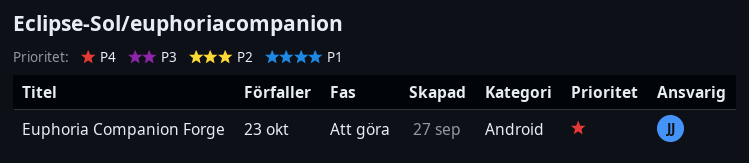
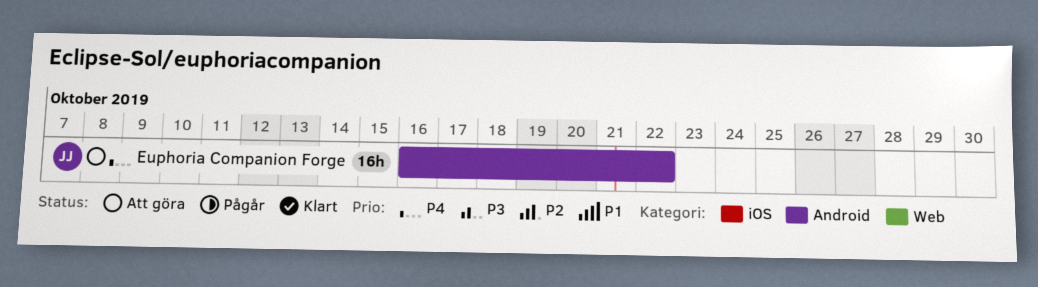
Euphoria Companion Forge, due: Oct 23 -> Oct 22

